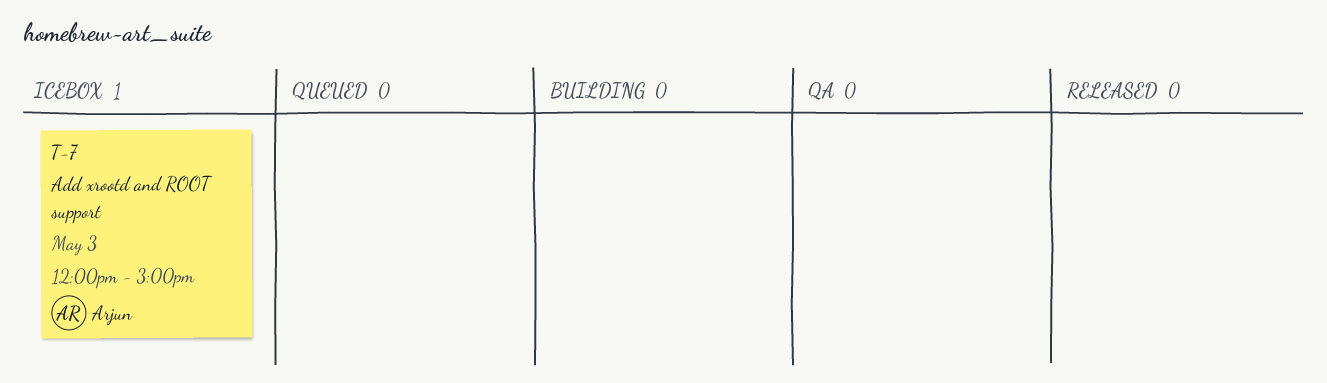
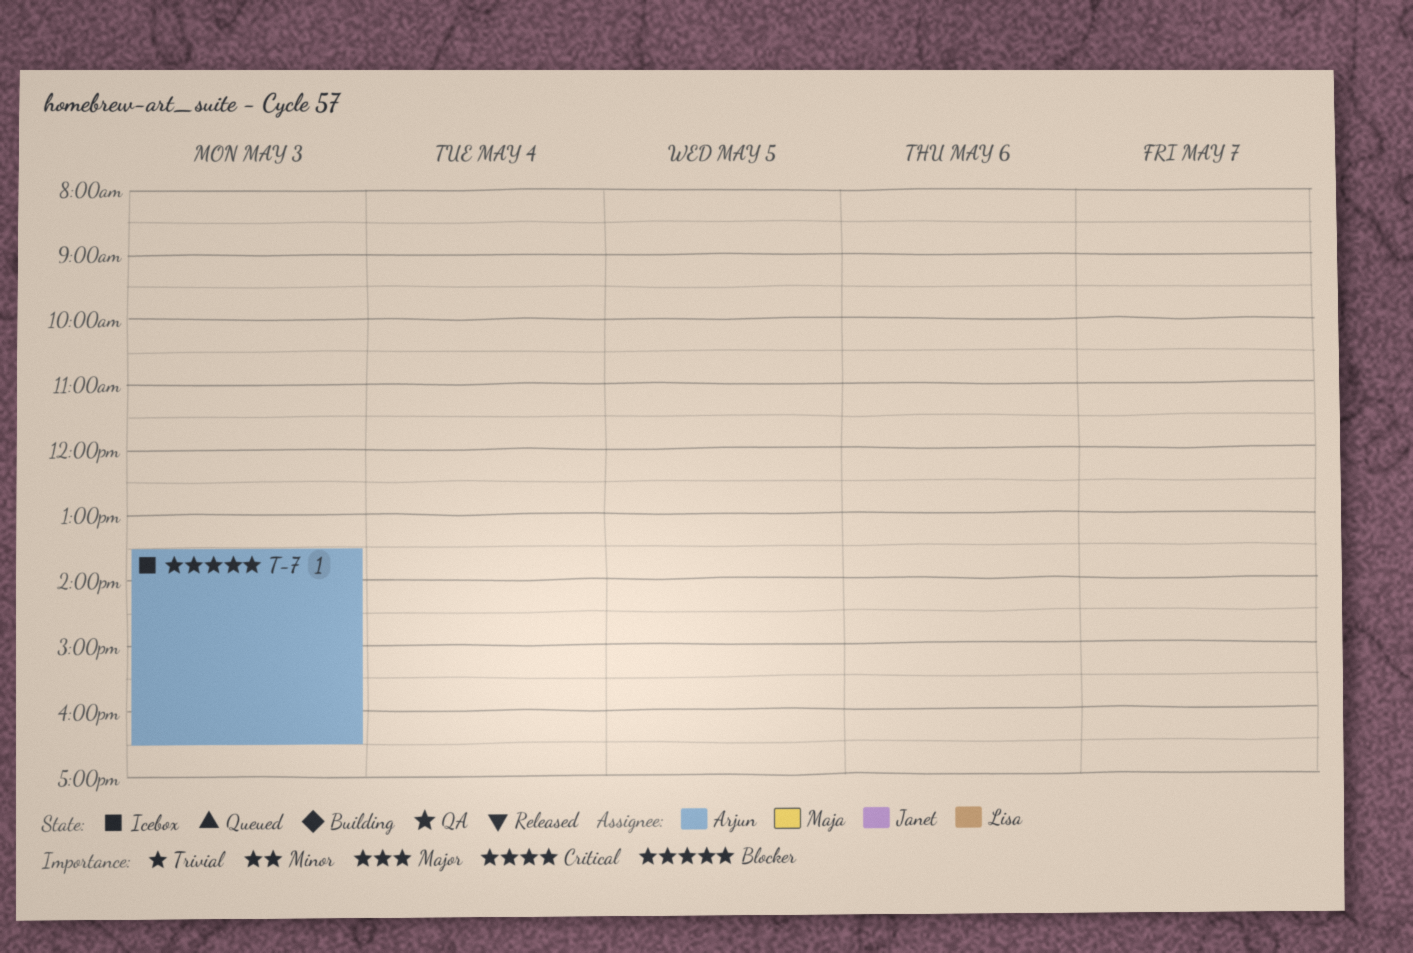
T-7, begins: 12:00 -> 13:30
T-7, ends: 15:00 -> 16:30

